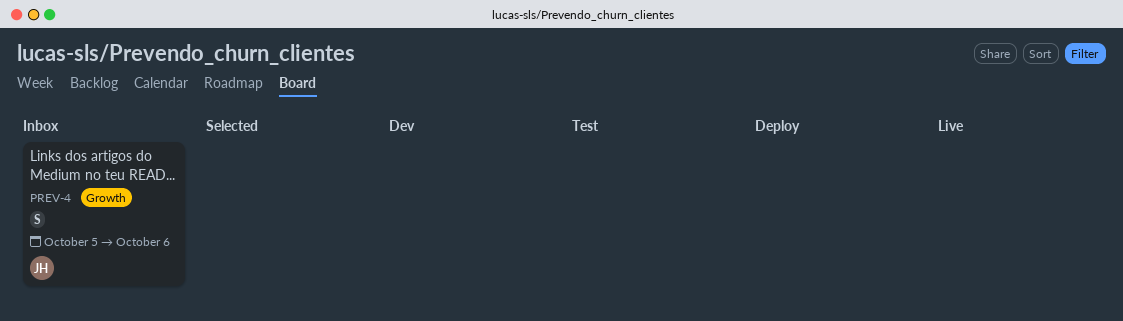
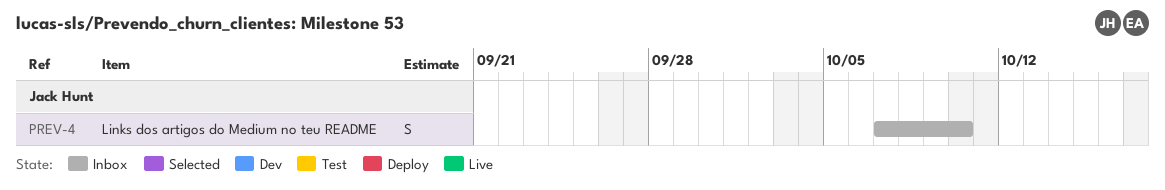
PREV-4, start: Oct 5 -> Oct 7
PREV-4, due: Oct 6 -> Oct 10

